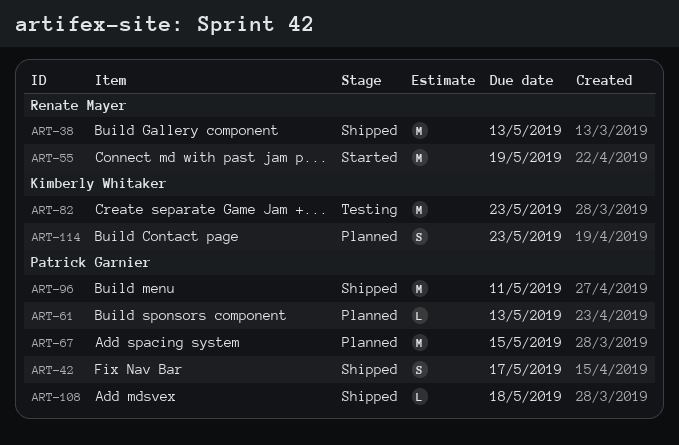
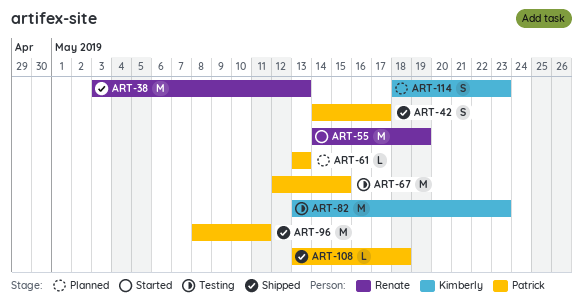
ART-67, status: Planned -> Testing

